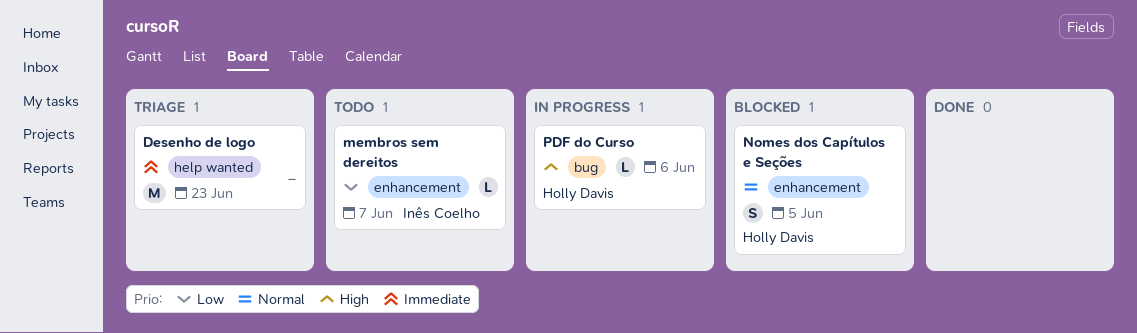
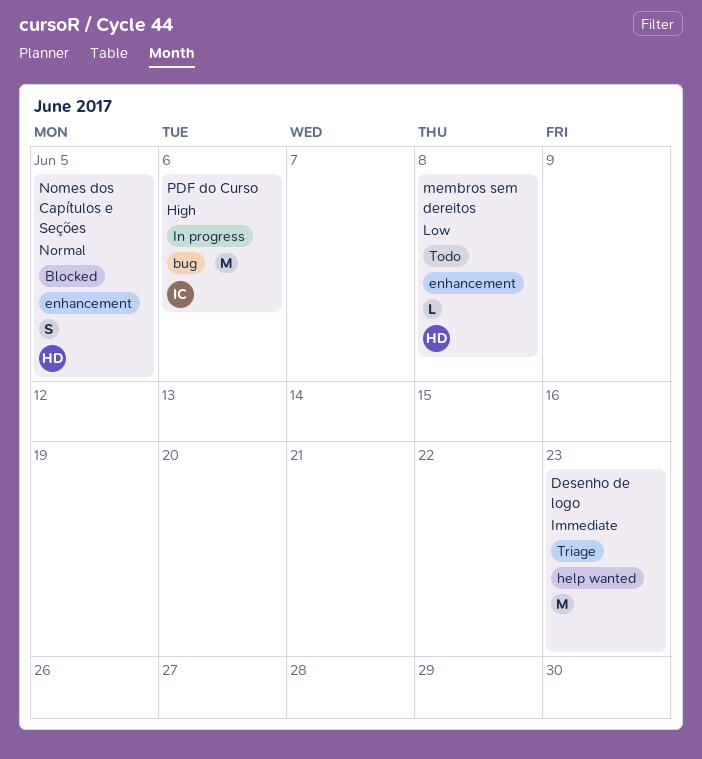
membros sem dereitos, owner: Inês Coelho -> Holly Davis
membros sem dereitos, due: Jun 7 -> Jun 8
PDF do Curso, owner: Holly Davis -> Inês Coelho
PDF do Curso, estimate: L -> M

